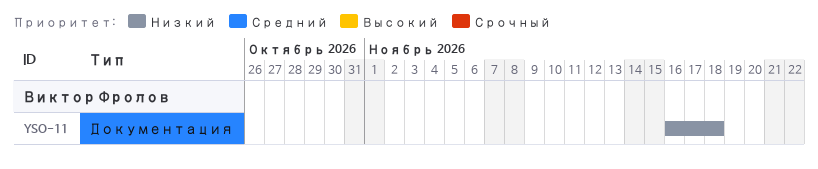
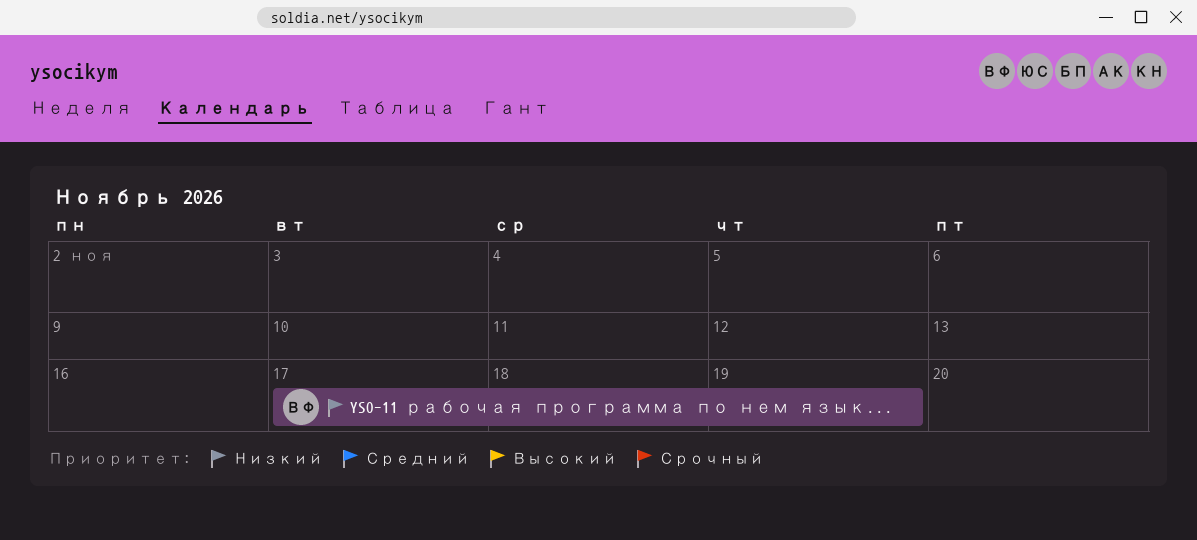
YSO-11, start: Nov 16 -> Nov 17
YSO-11, due: Nov 18 -> Nov 19

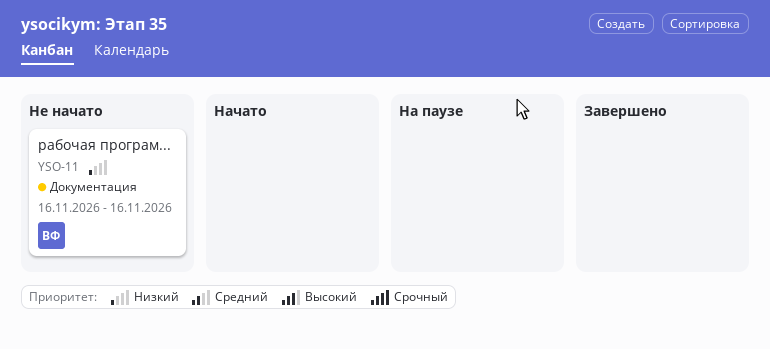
YSO-11, start: Nov 17 -> Nov 16
YSO-11, due: Nov 19 -> Nov 16

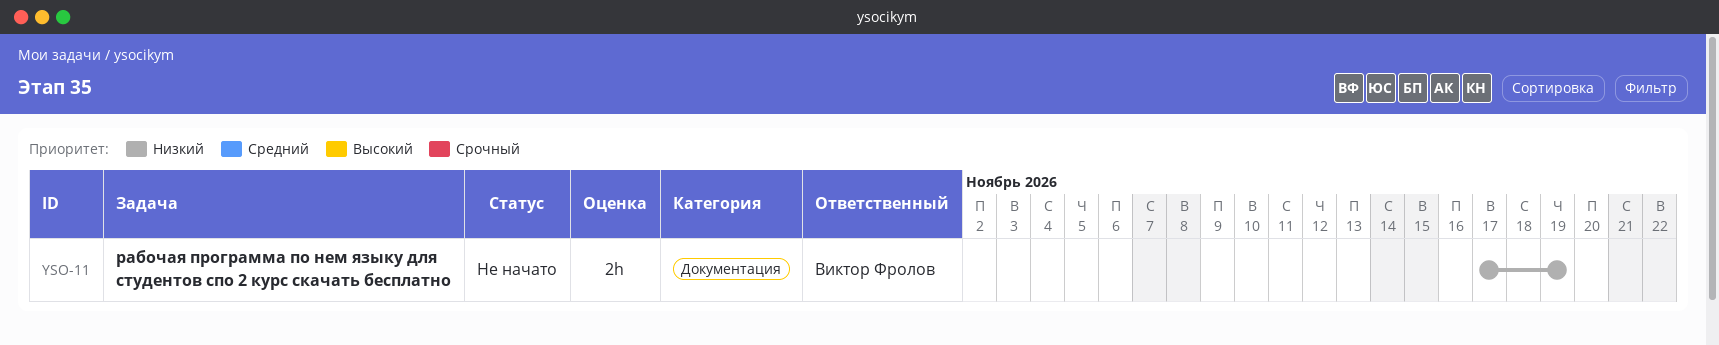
YSO-11, start: Nov 16 -> Nov 17
YSO-11, due: Nov 16 -> Nov 19

